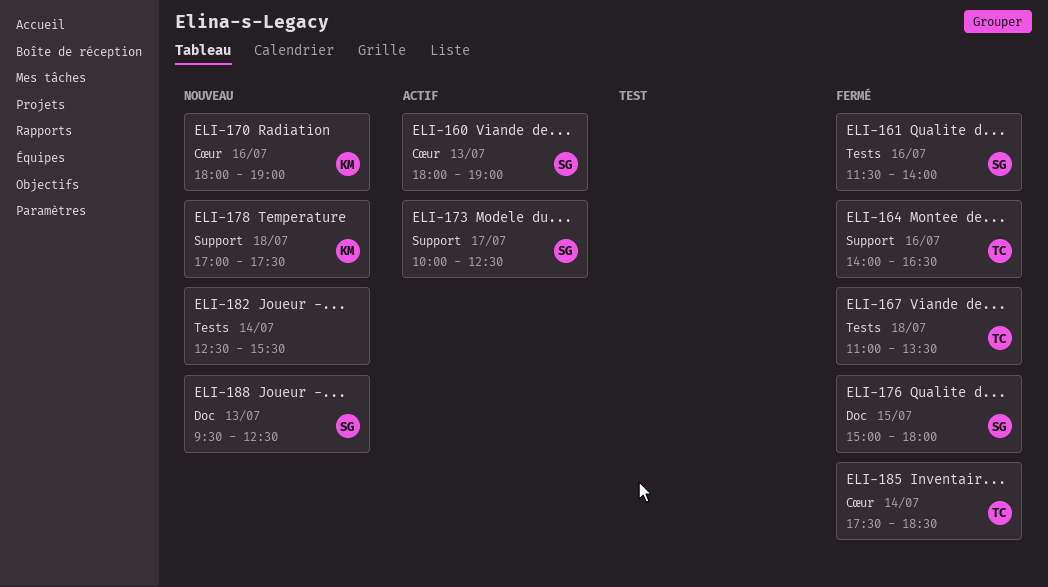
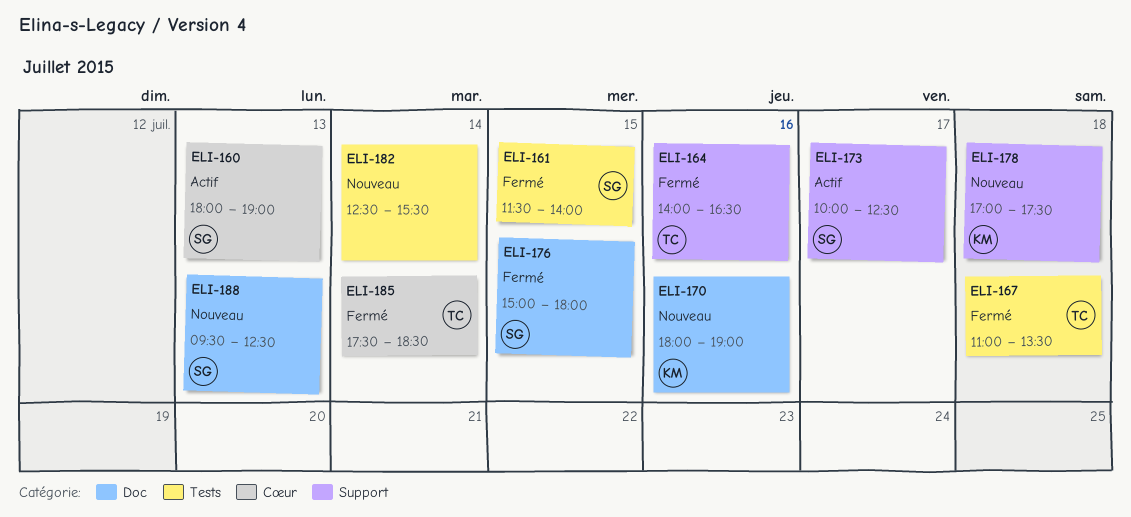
ELI-161, day: Jul 16 -> Jul 15
ELI-170, label: Cœur -> Doc

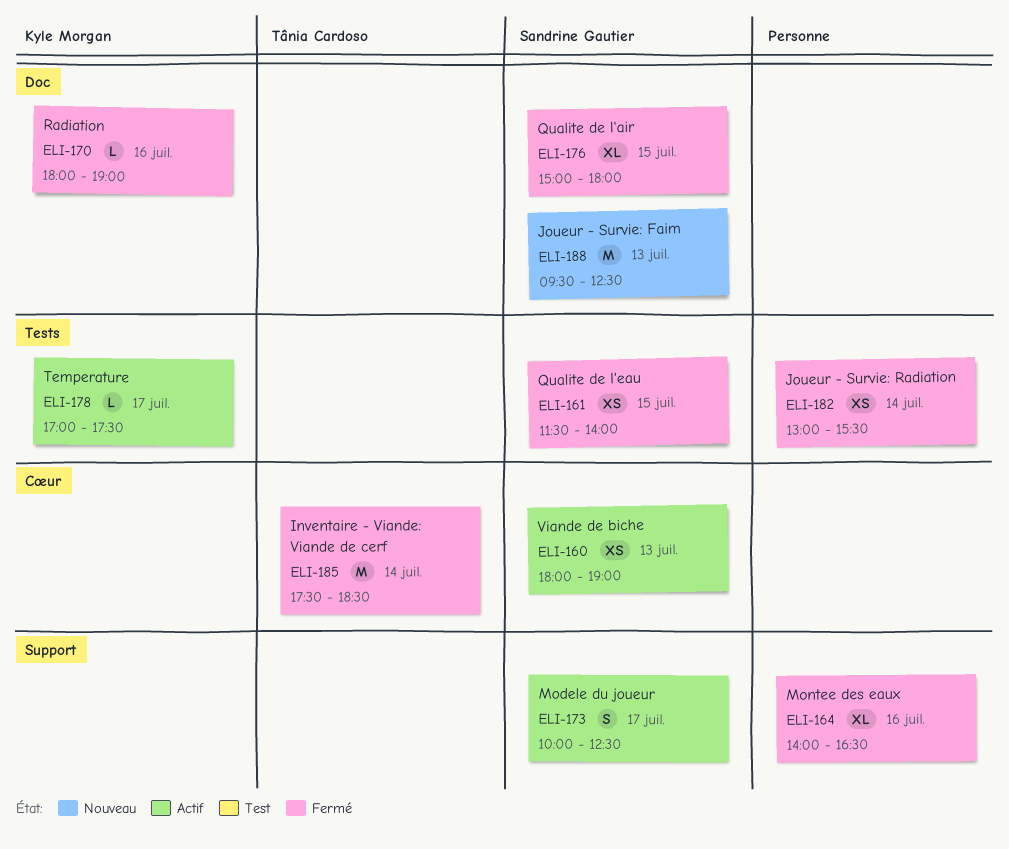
ELI-164, owner: Tânia Cardoso -> none
ELI-167: present -> none
ELI-170, status: Nouveau -> Fermé
ELI-178, status: Nouveau -> Actif
ELI-178, label: Support -> Tests
ELI-178, day: Jul 18 -> Jul 17
ELI-182, status: Nouveau -> Fermé
ELI-182, begins: 12:30 -> 13:00

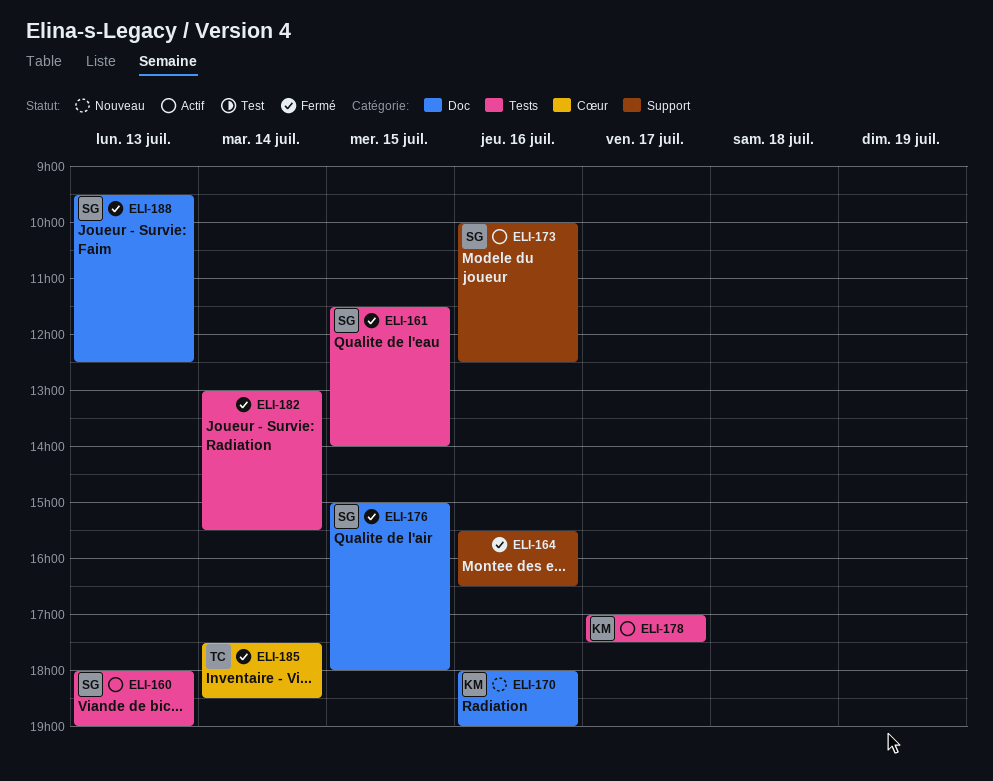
ELI-160, label: Cœur -> Tests
ELI-164, begins: 14:00 -> 15:30
ELI-170, status: Fermé -> Nouveau
ELI-173, day: Jul 17 -> Jul 16
ELI-188, status: Nouveau -> Fermé

